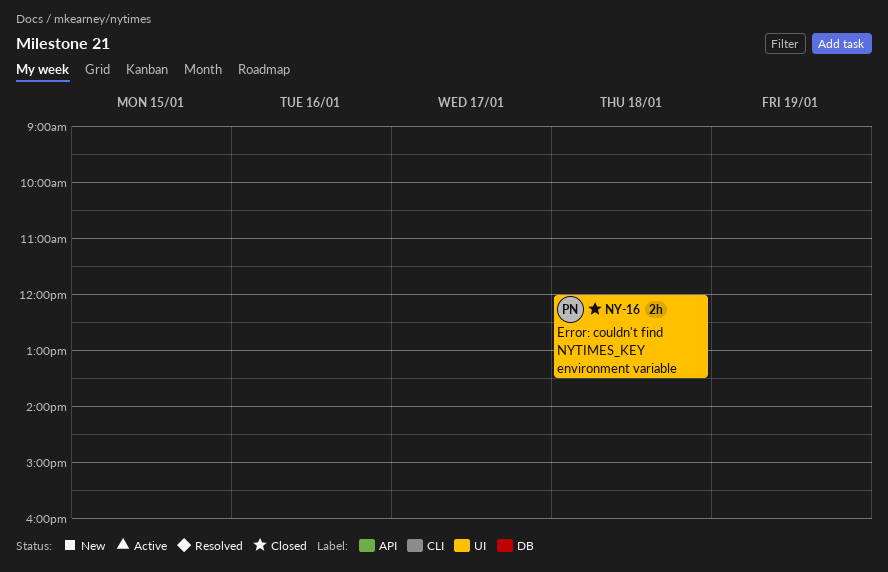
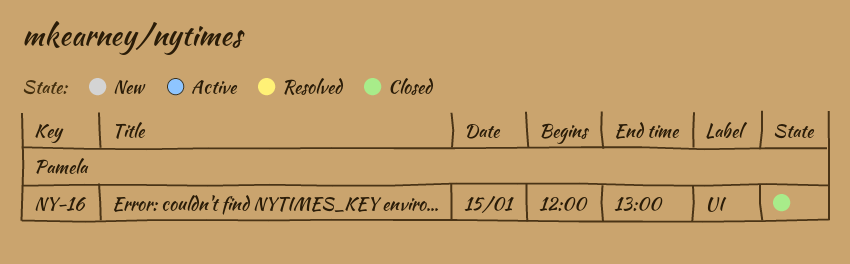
NY-16, day: Jan 18 -> Jan 15
NY-16, ends: 13:30 -> 13:00

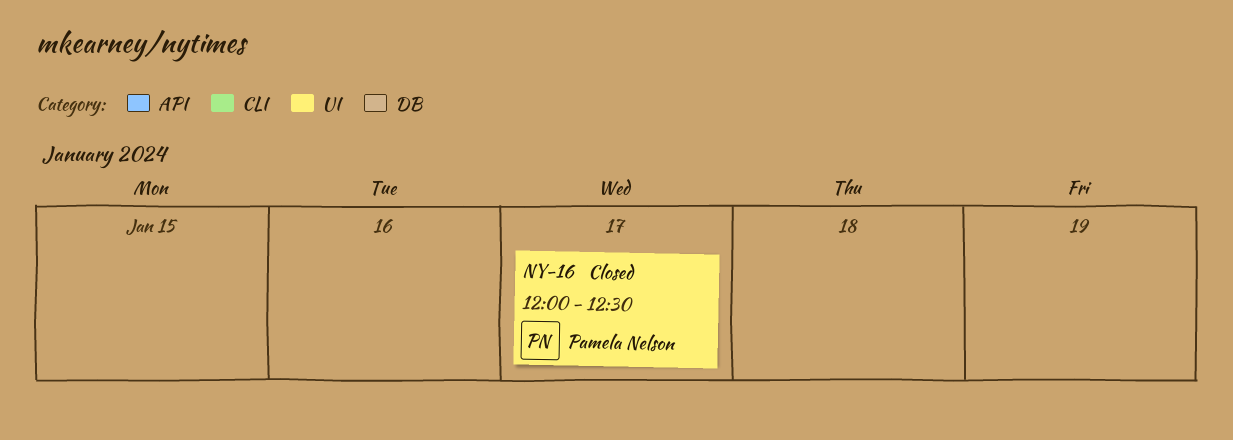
NY-16, day: Jan 15 -> Jan 17
NY-16, ends: 13:00 -> 12:30

